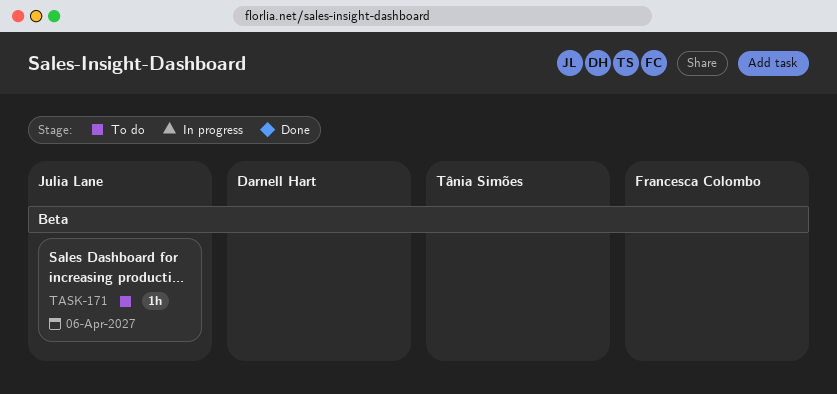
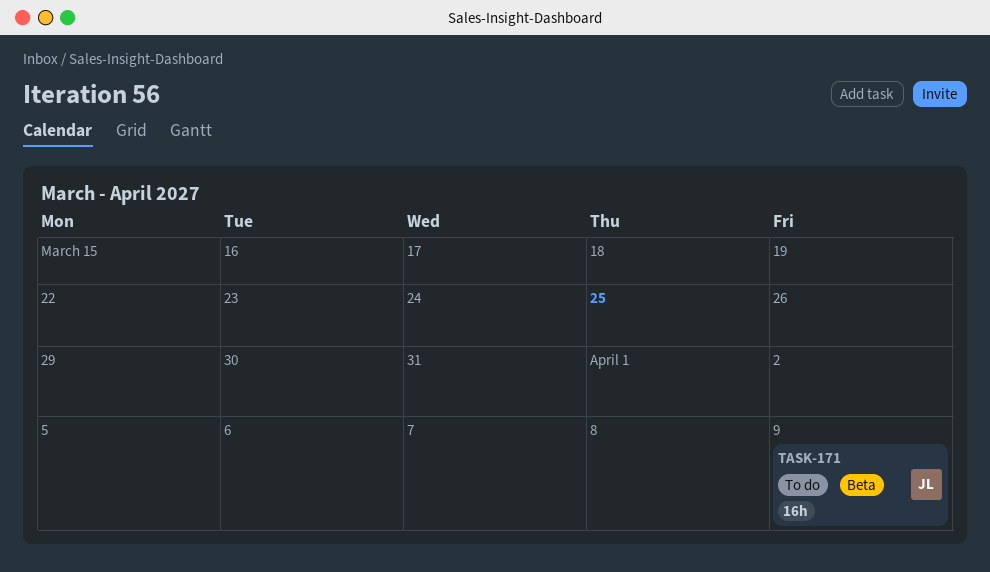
TASK-171, estimate: 1h -> 16h
TASK-171, due: Apr 6 -> Apr 9

